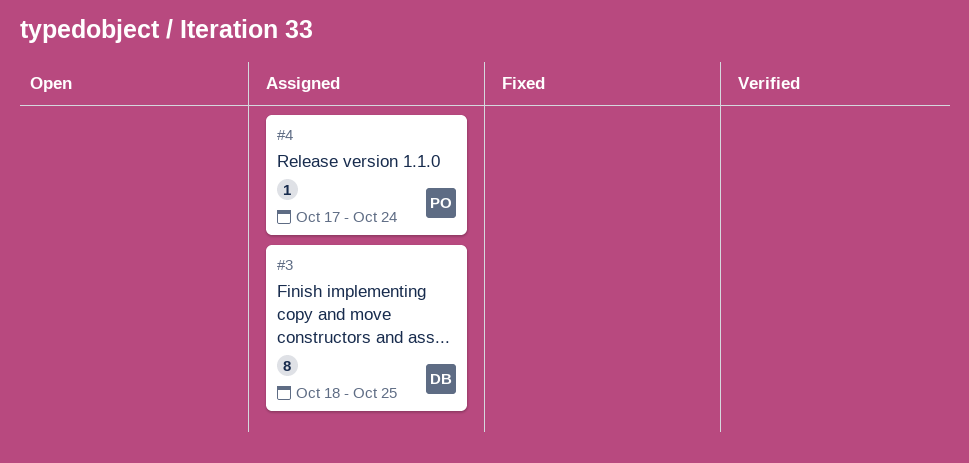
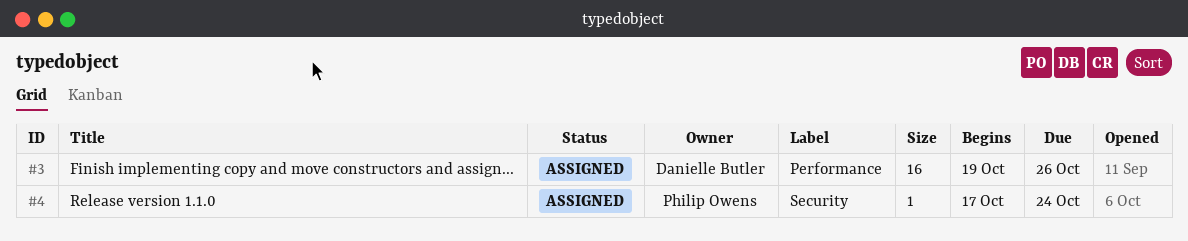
#3, estimate: 8 -> 16
#3, start: Oct 18 -> Oct 19
#3, due: Oct 25 -> Oct 26

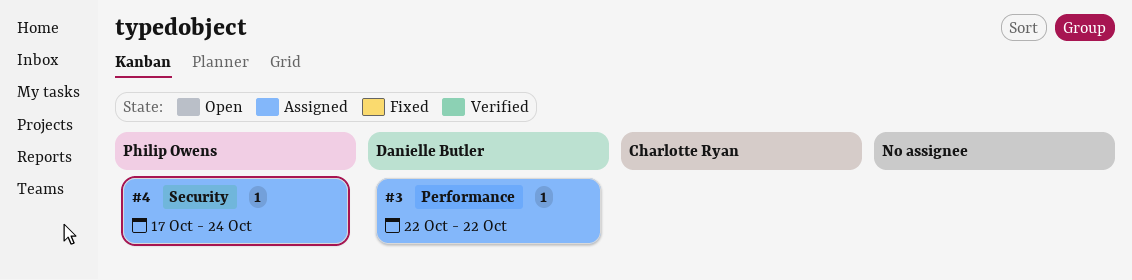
#3, estimate: 16 -> 1
#3, start: Oct 19 -> Oct 22
#3, due: Oct 26 -> Oct 22

